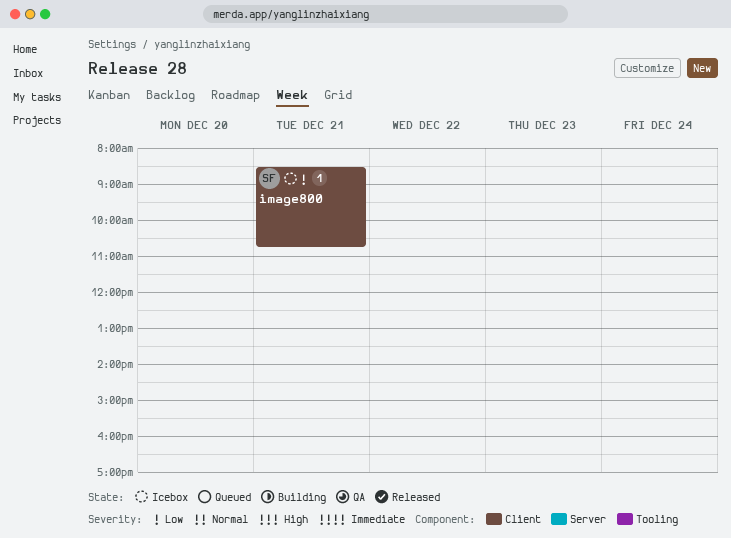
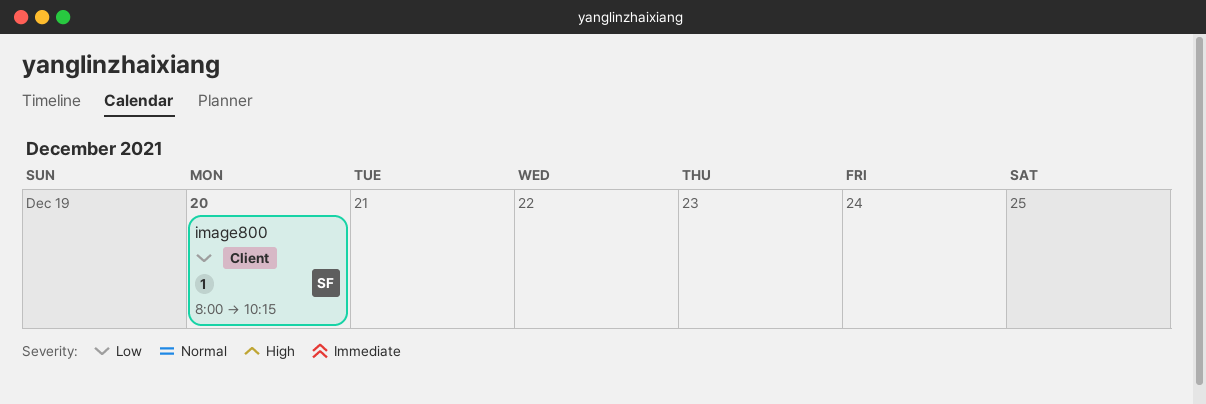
image800, day: Dec 21 -> Dec 20
image800, begins: 08:30 -> 08:00
image800, ends: 10:45 -> 10:15

